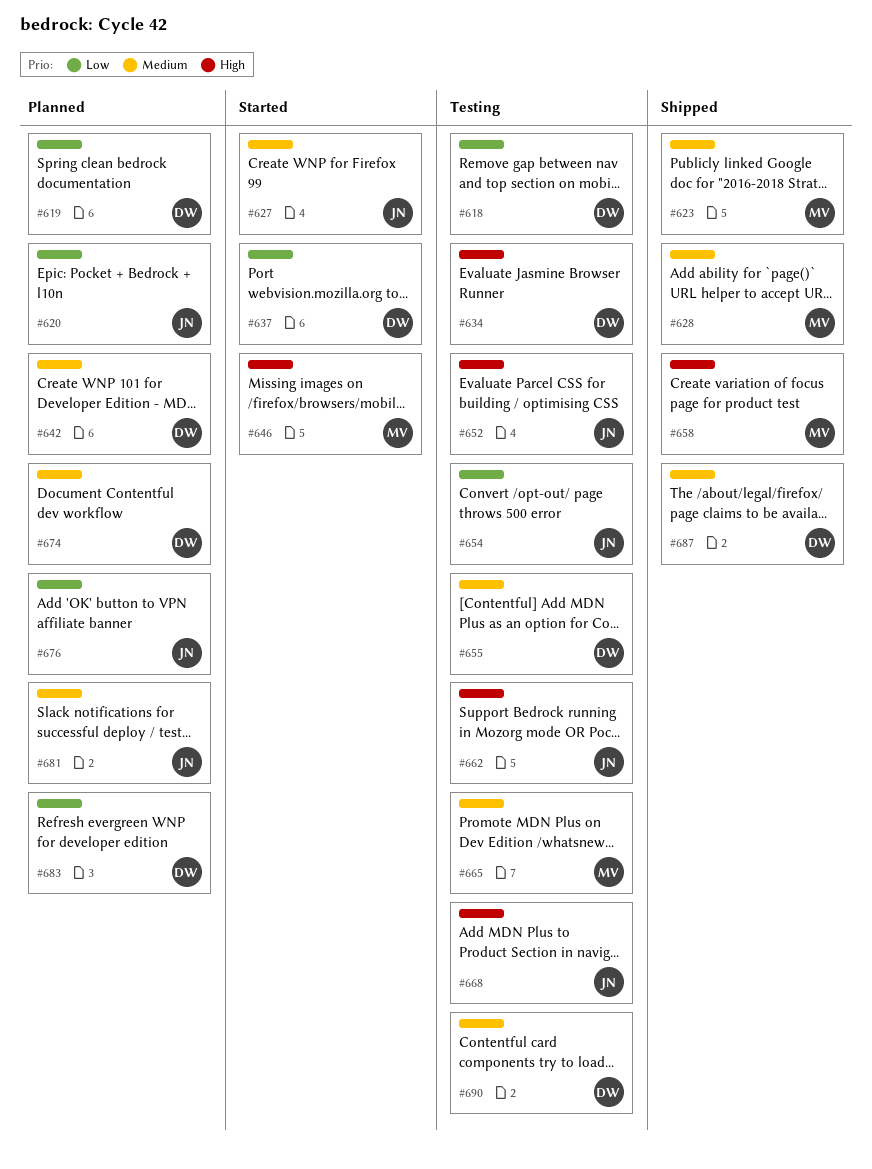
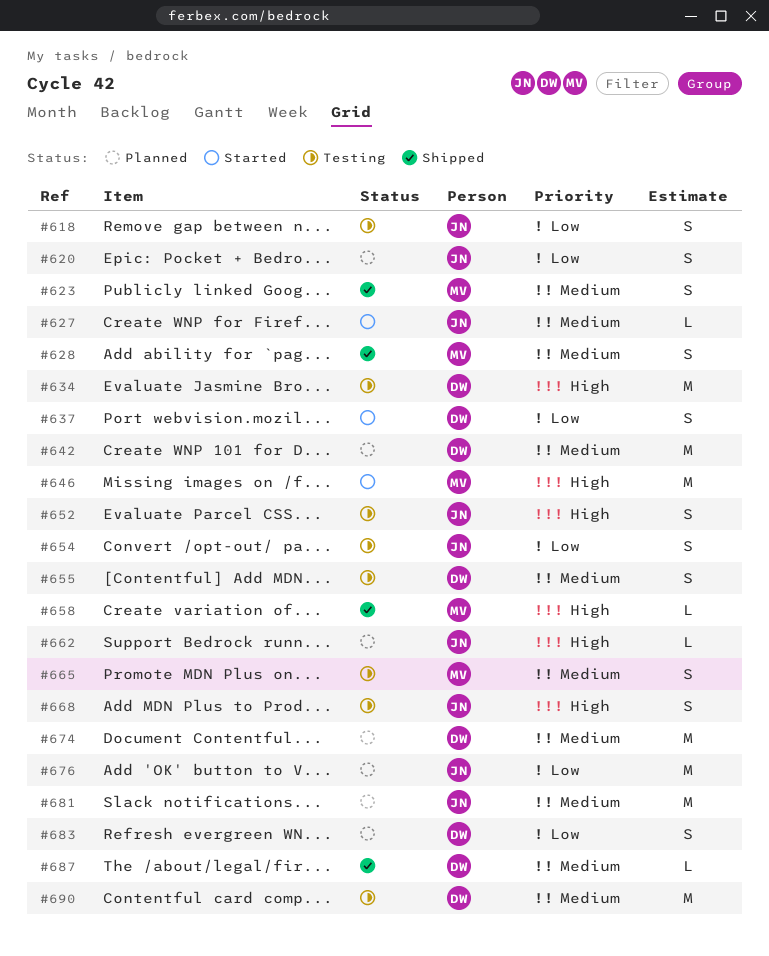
#618, owner: DW -> JN
#619: present -> none
#662, status: Testing -> Planned

